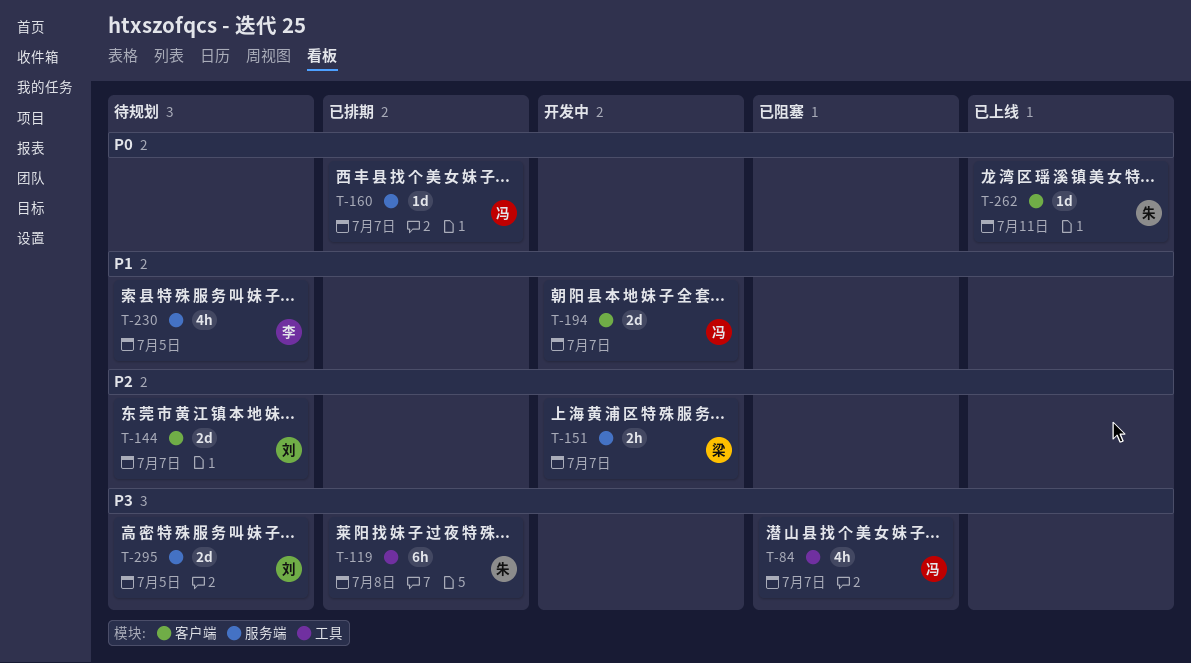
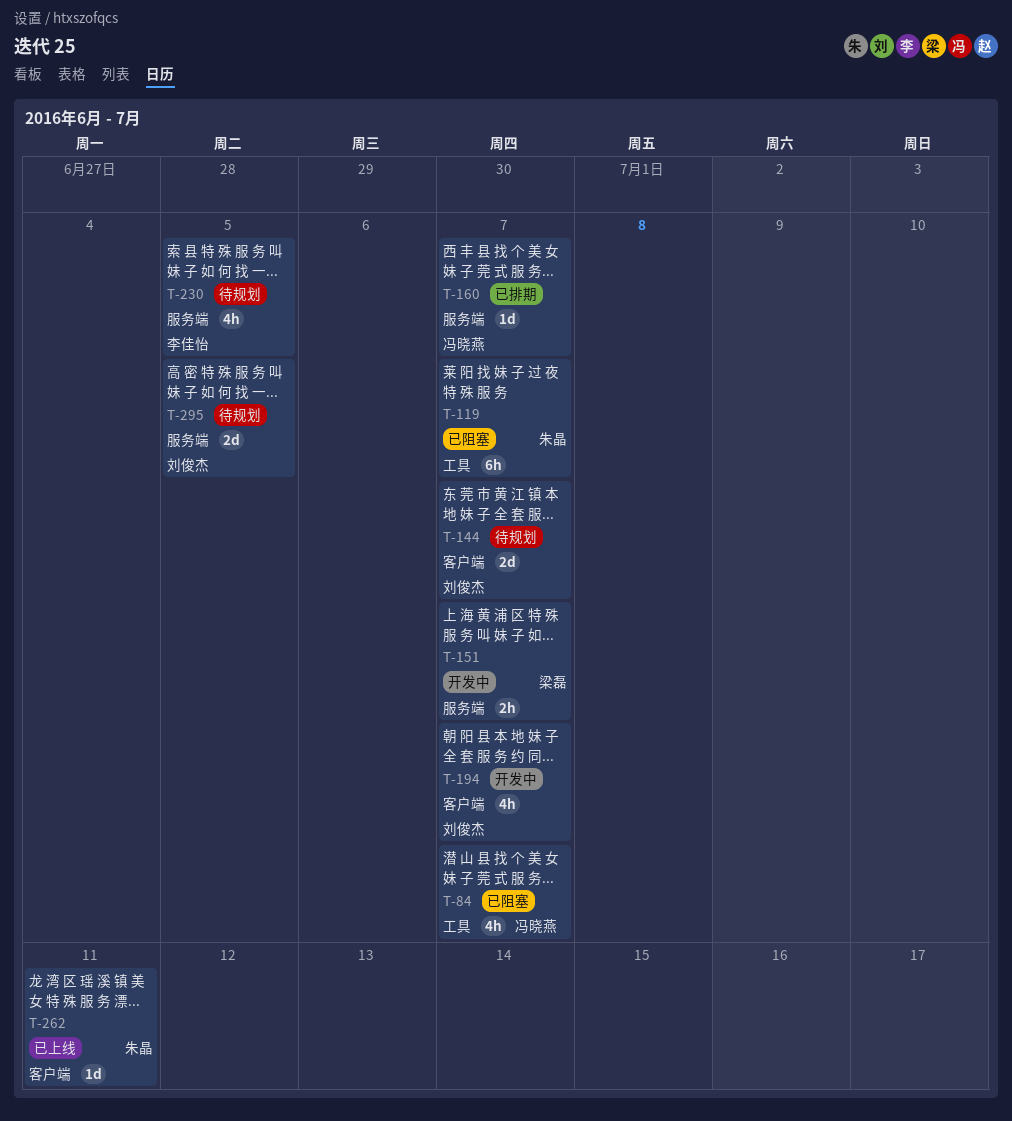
T-119, status: 已排期 -> 已阻塞
T-119, due: Jul 8 -> Jul 7
T-194, owner: 冯晓燕 -> 刘俊杰
T-194, estimate: 2d -> 4h

